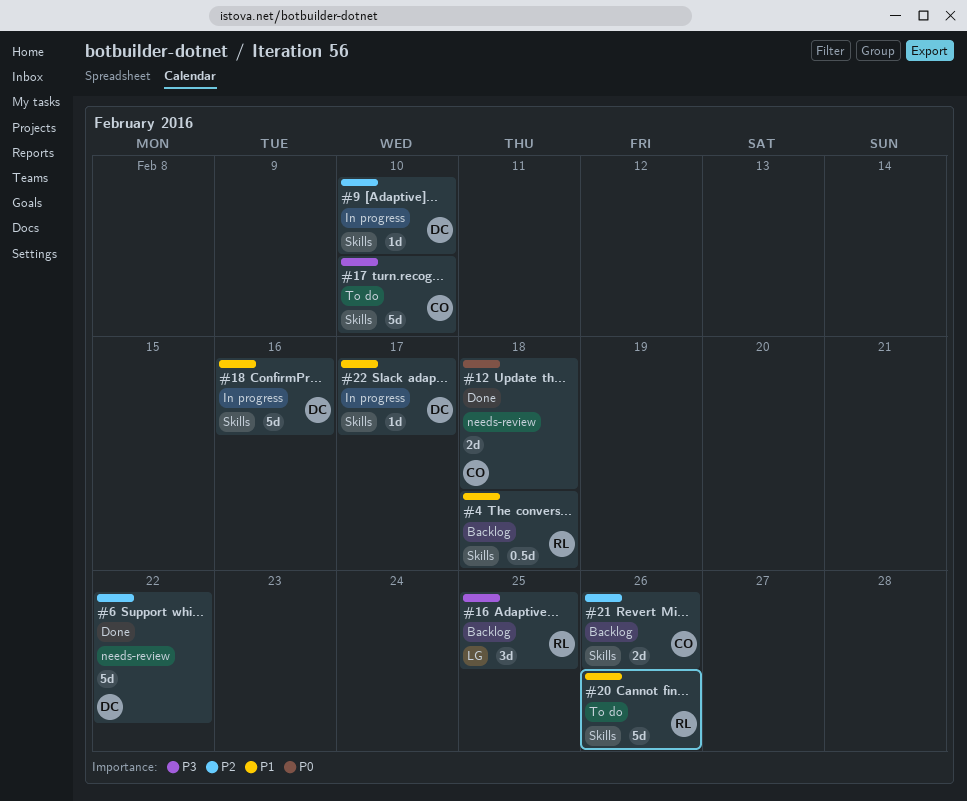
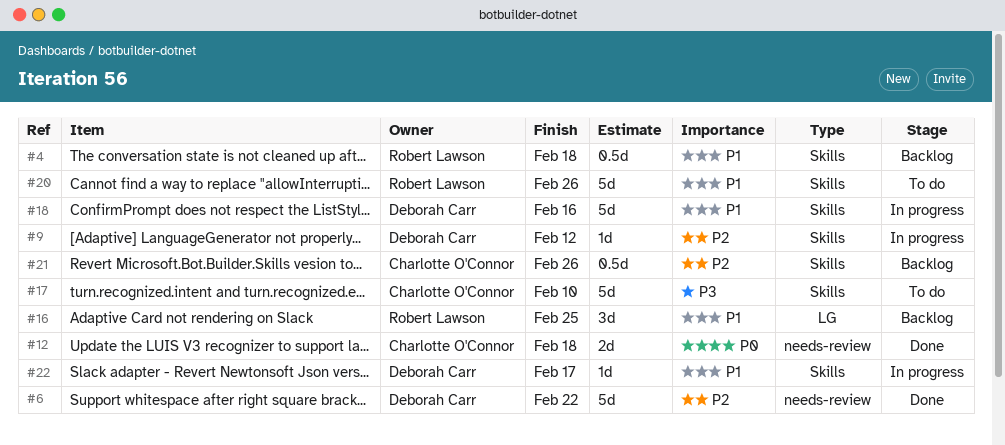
#9, due: Feb 10 -> Feb 12
#16, priority: P3 -> P1
#21, estimate: 2d -> 0.5d

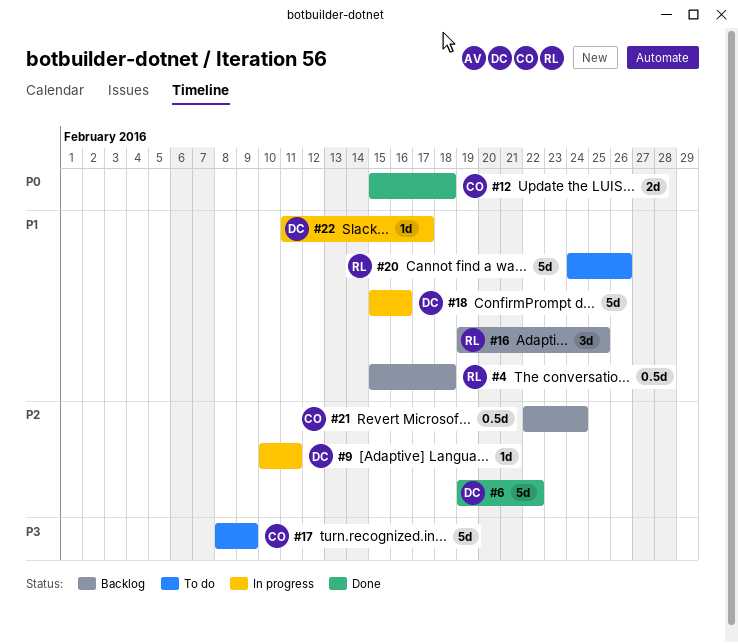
#9, due: Feb 12 -> Feb 11
#17, due: Feb 10 -> Feb 9
#21, due: Feb 26 -> Feb 24

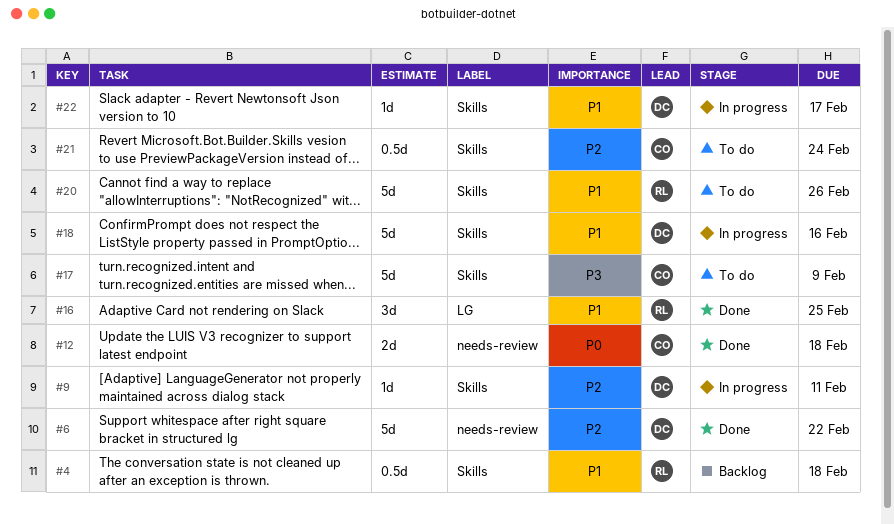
#16, status: Backlog -> Done
#21, status: Backlog -> To do

